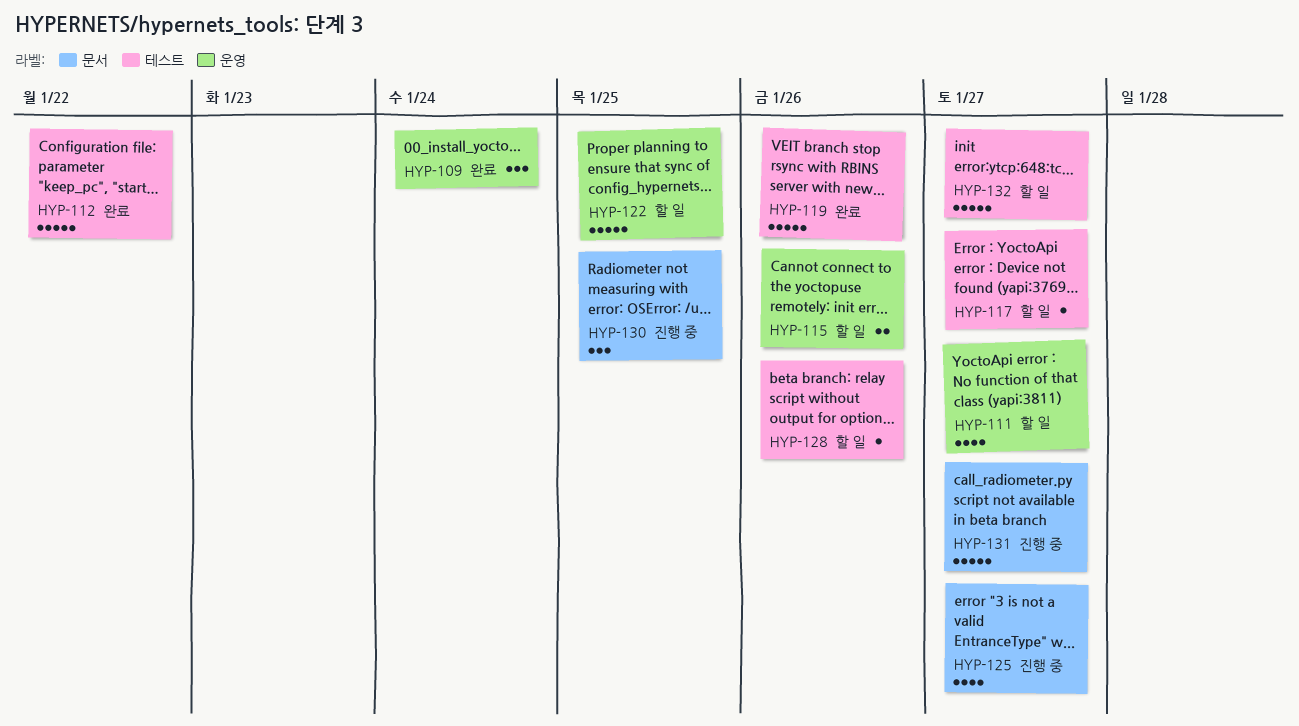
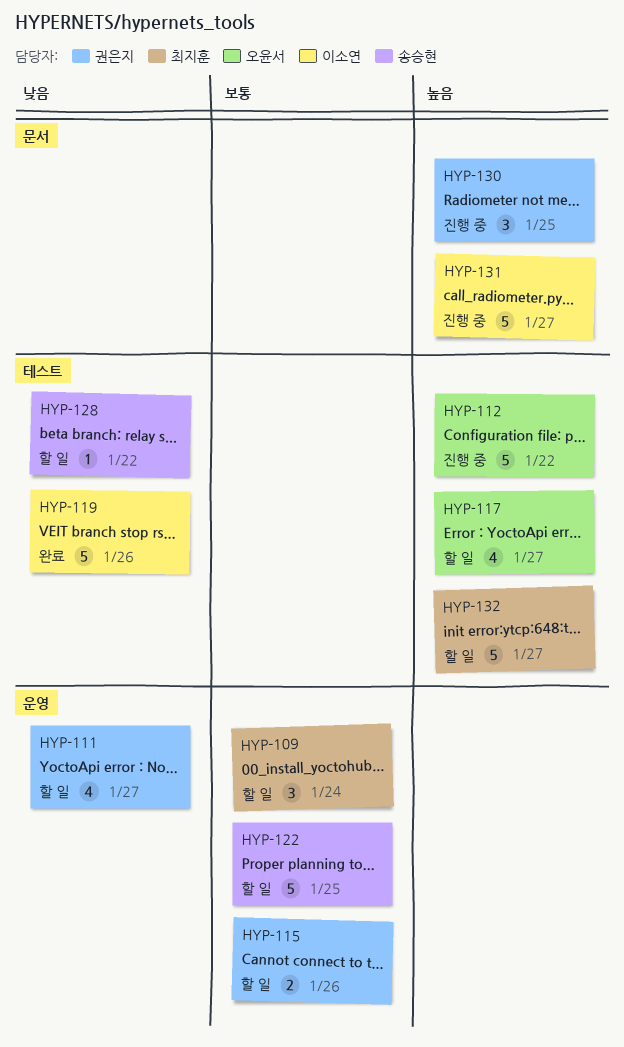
HYP-109, status: 완료 -> 할 일
HYP-112, status: 완료 -> 진행 중
HYP-117, estimate: 1 -> 4
HYP-125: present -> none
HYP-128, due: Jan 26 -> Jan 22

